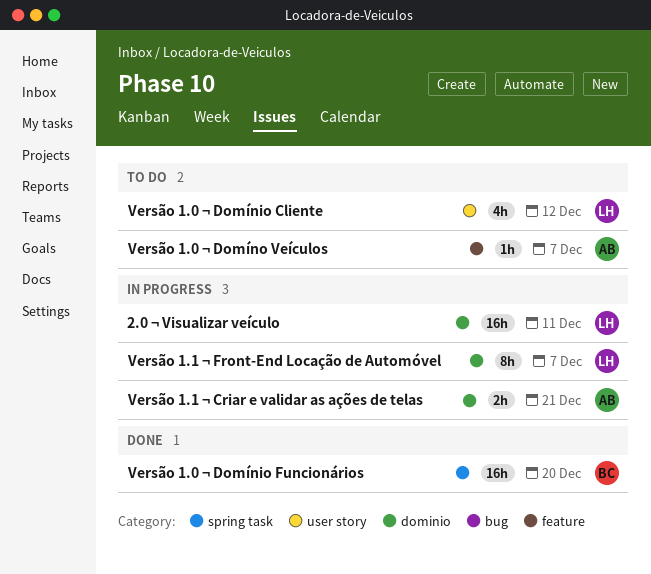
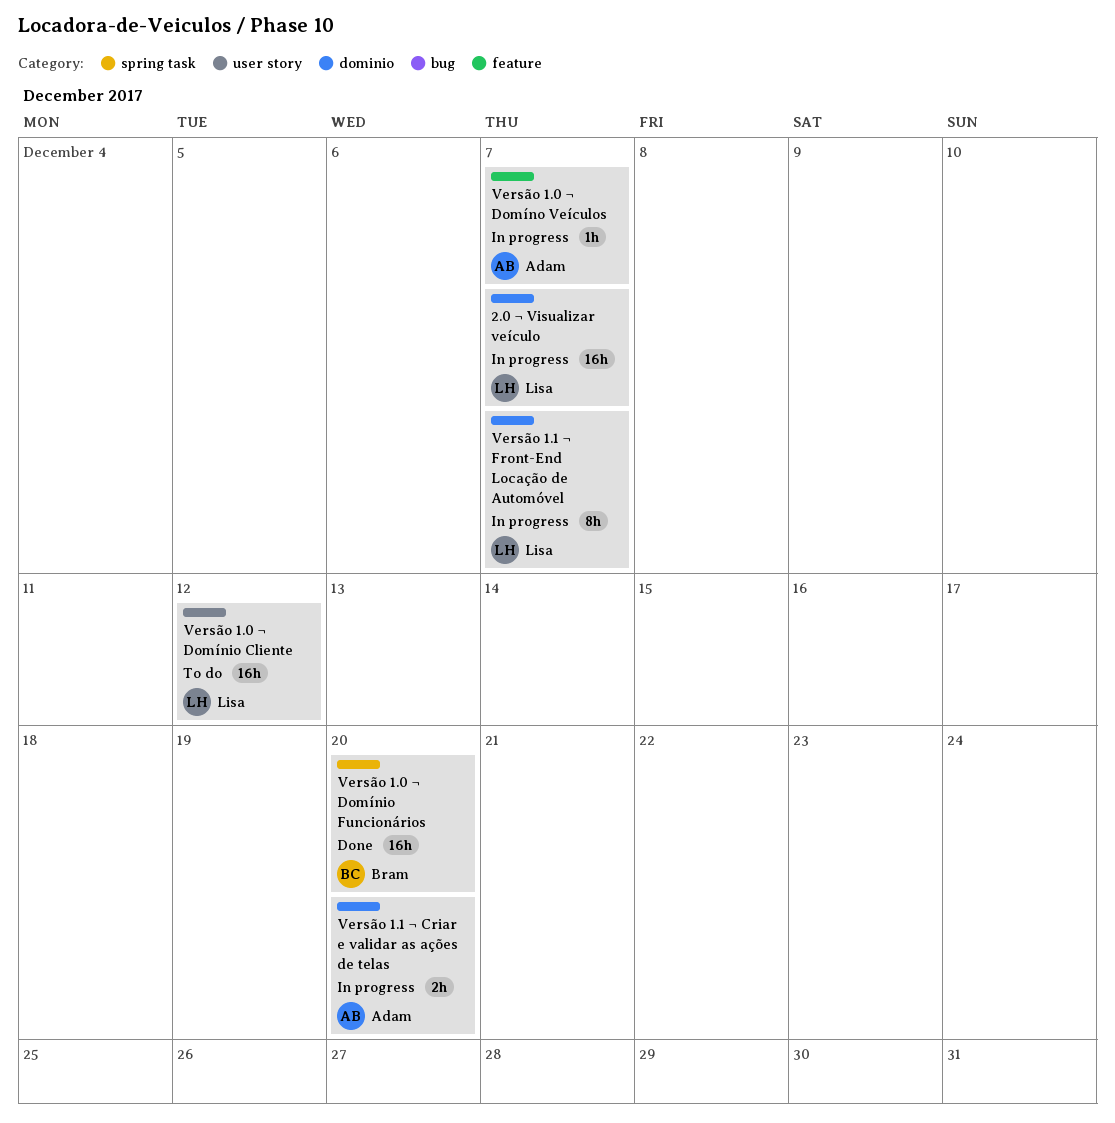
2.0 ¬ Visualizar veículo, due: Dec 11 -> Dec 7
Versão 1.0 ¬ Domínio Cliente, estimate: 4h -> 16h
Versão 1.0 ¬ Domíno Veículos, status: To do -> In progress
Versão 1.1 ¬ Criar e validar as ações de telas, due: Dec 21 -> Dec 20

